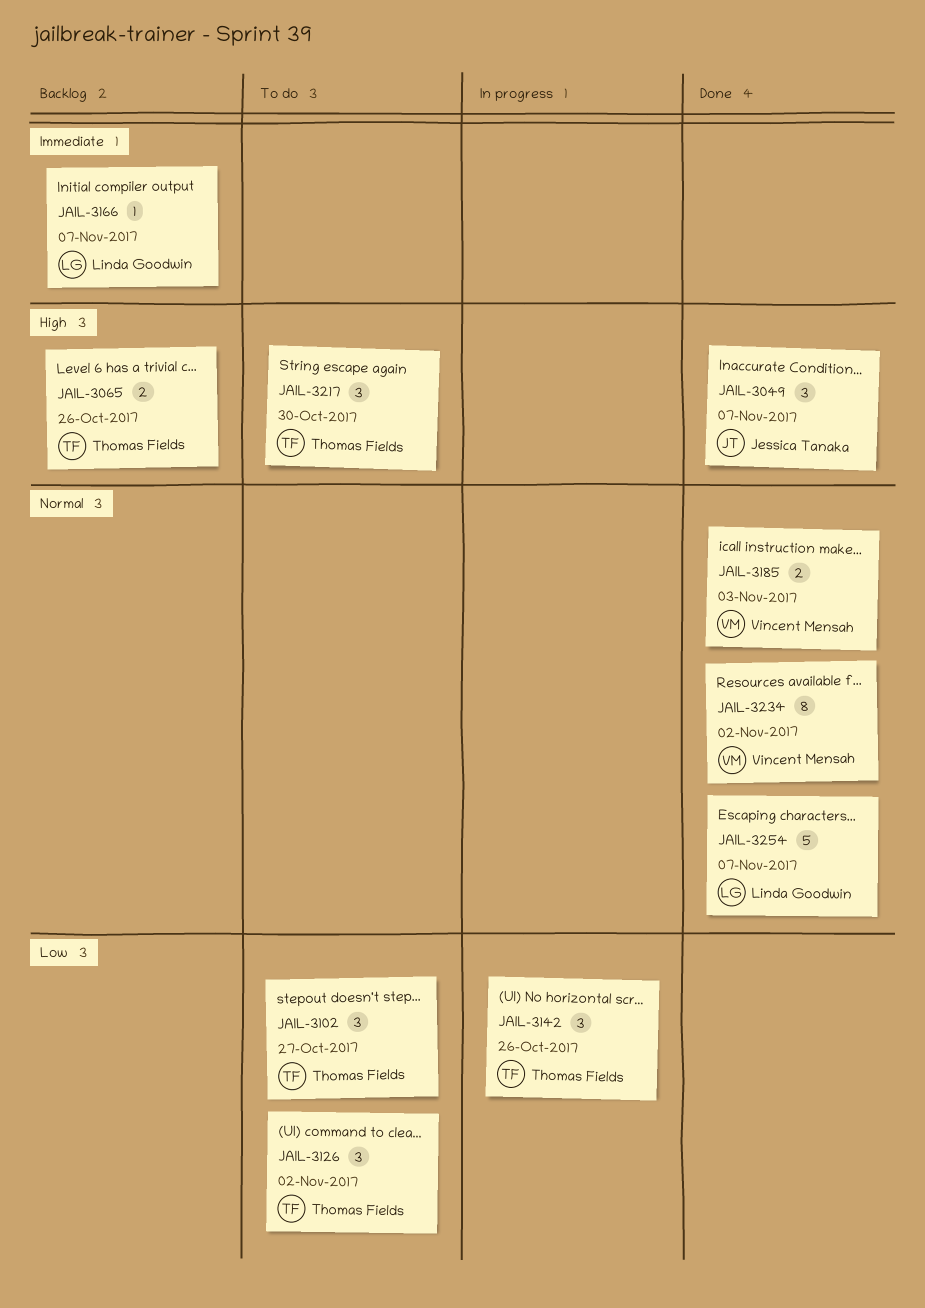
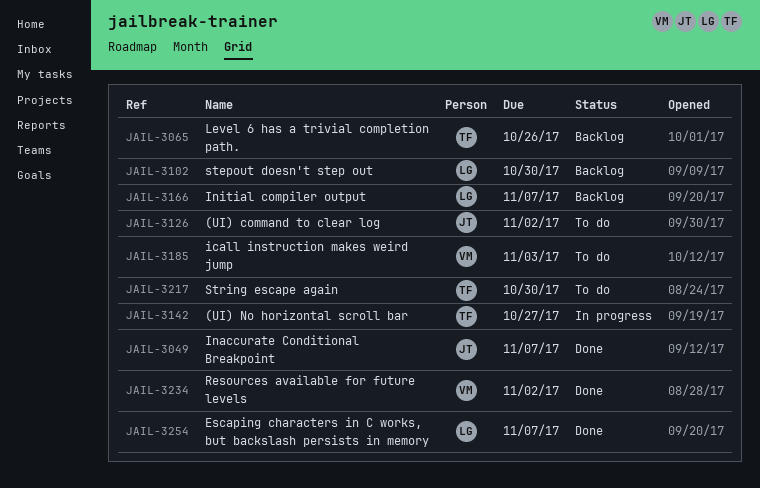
JAIL-3102, status: To do -> Backlog
JAIL-3102, owner: Thomas Fields -> Linda Goodwin
JAIL-3102, due: Oct 27 -> Oct 30
JAIL-3126, owner: Thomas Fields -> Jessica Tanaka
JAIL-3142, due: Oct 26 -> Oct 27
JAIL-3185, status: Done -> To do

